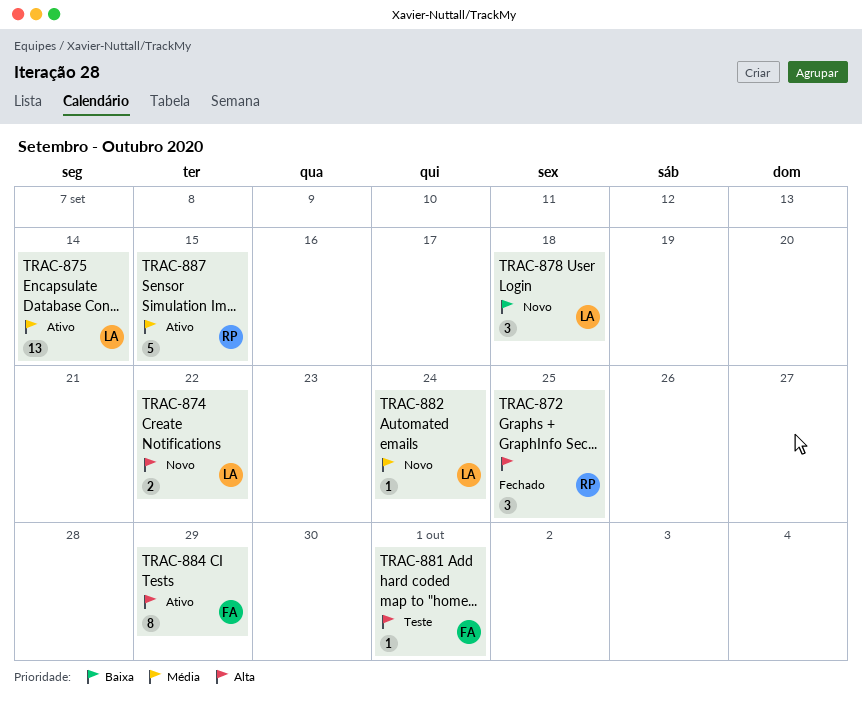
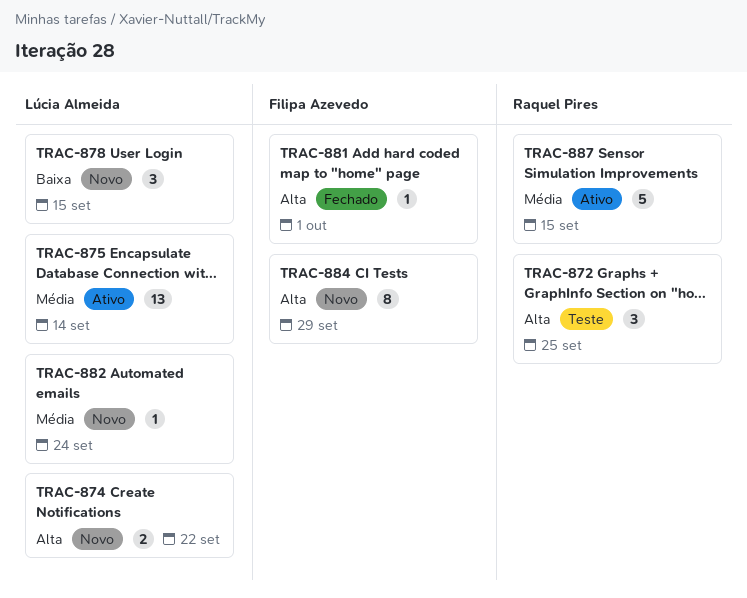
TRAC-872, status: Fechado -> Teste
TRAC-878, due: Sep 18 -> Sep 15
TRAC-881, status: Teste -> Fechado
TRAC-884, status: Ativo -> Novo

